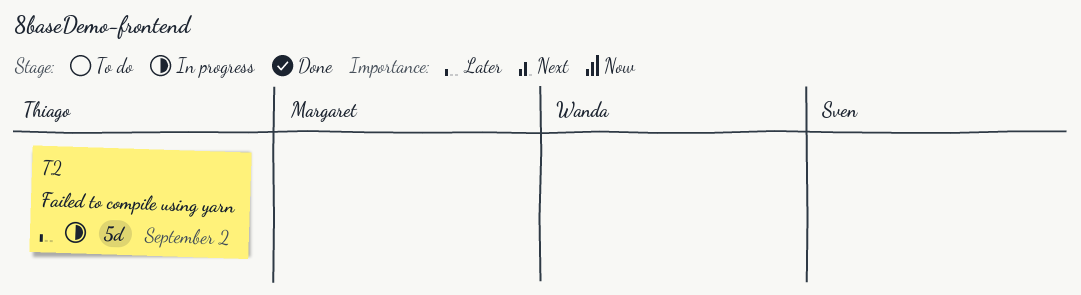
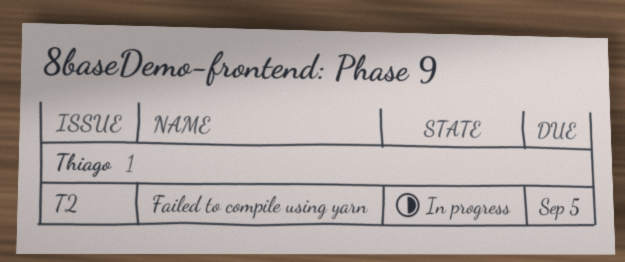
T2, due: Sep 2 -> Sep 5

